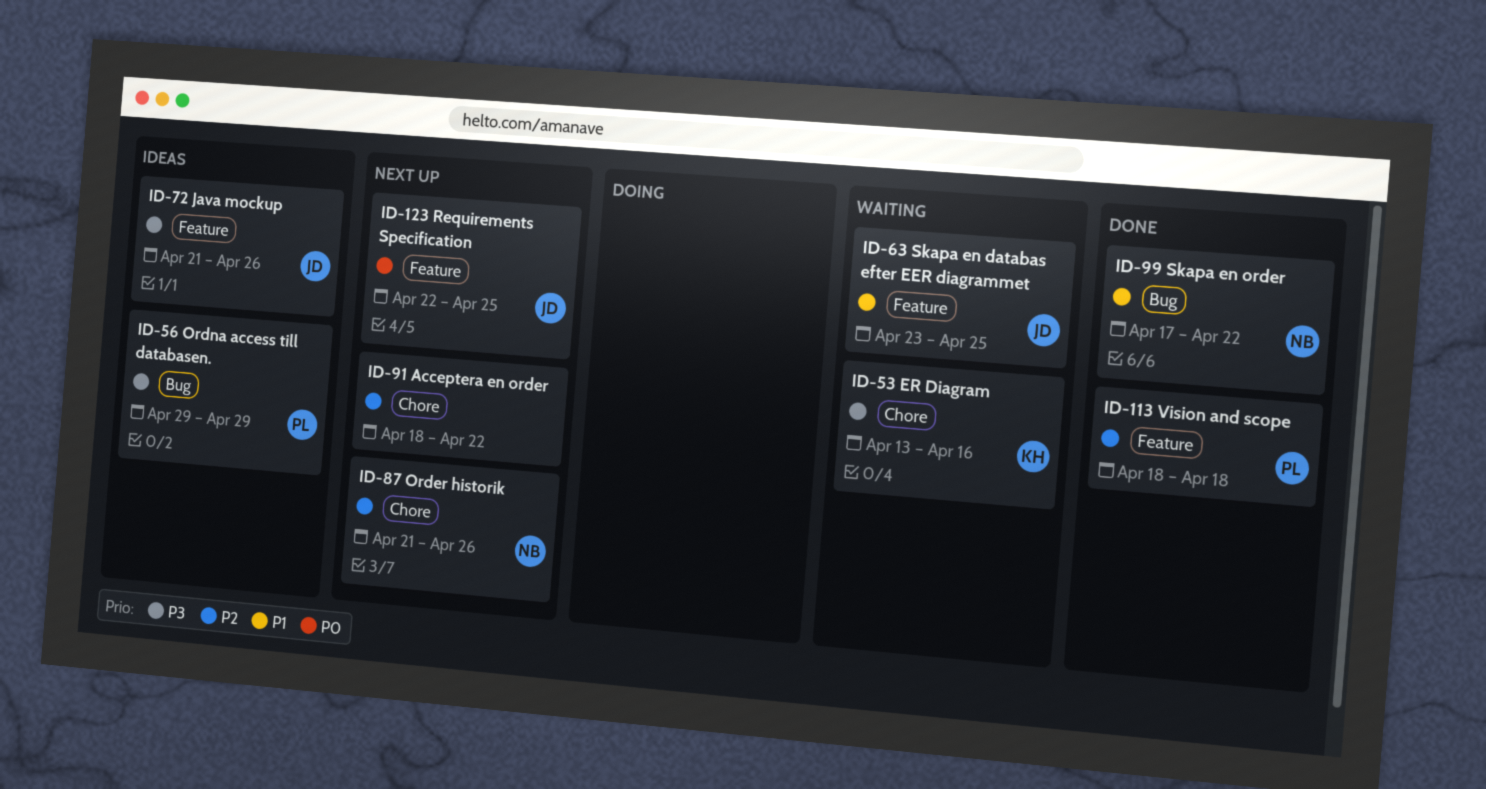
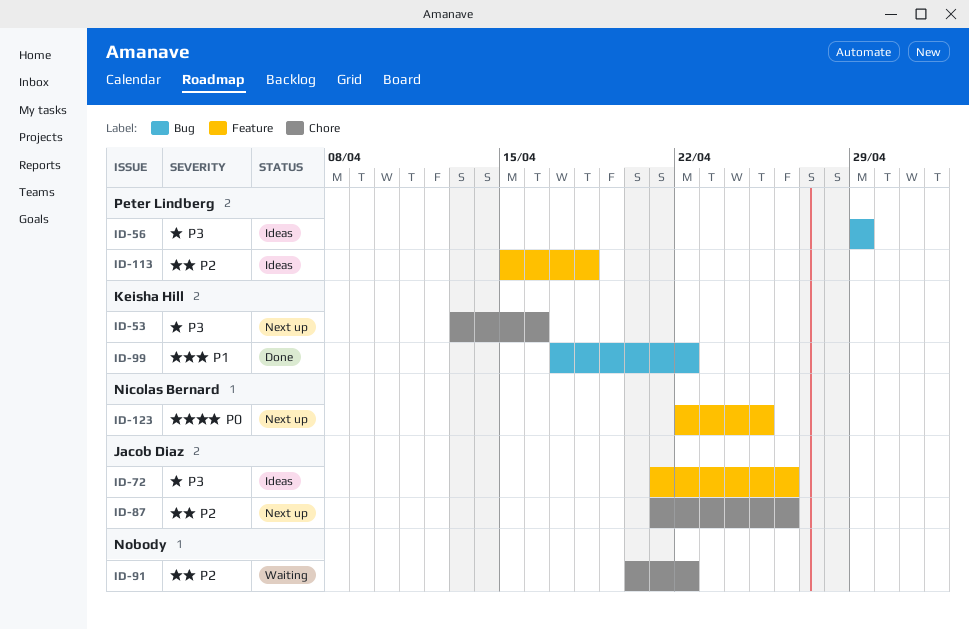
ID-53, status: Waiting -> Next up
ID-63: present -> none
ID-87, owner: Nicolas Bernard -> Jacob Diaz
ID-91, status: Next up -> Waiting
ID-91, start: Apr 18 -> Apr 20
ID-99, owner: Nicolas Bernard -> Keisha Hill
ID-113, status: Done -> Ideas
ID-113, start: Apr 18 -> Apr 15
ID-123, owner: Jacob Diaz -> Nicolas Bernard

